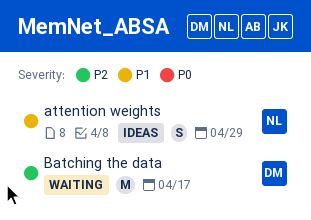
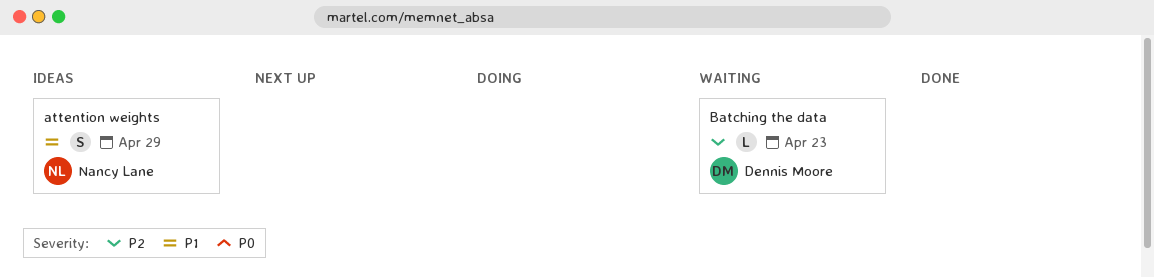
Batching the data, estimate: M -> L
Batching the data, due: Apr 17 -> Apr 23

